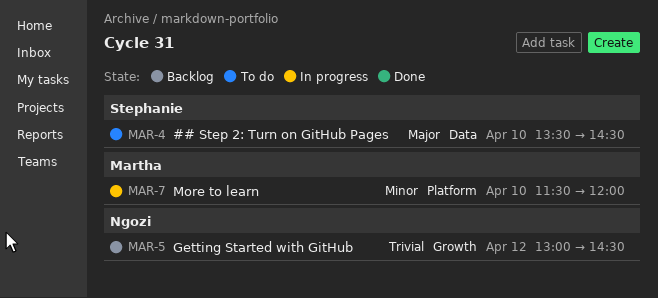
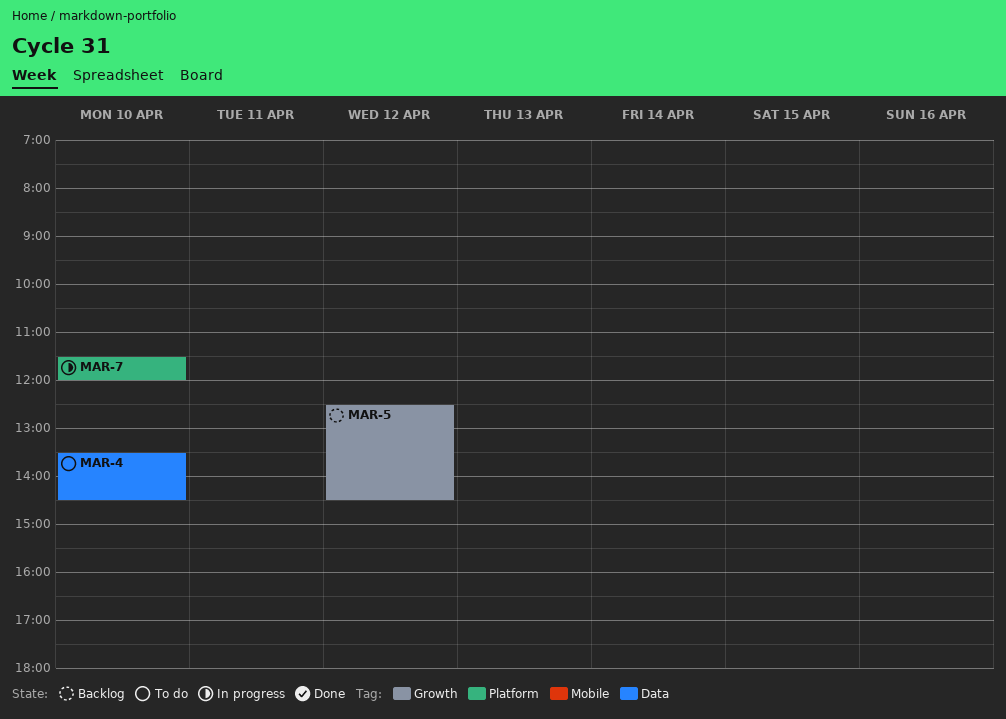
MAR-5, begins: 13:00 -> 12:30

